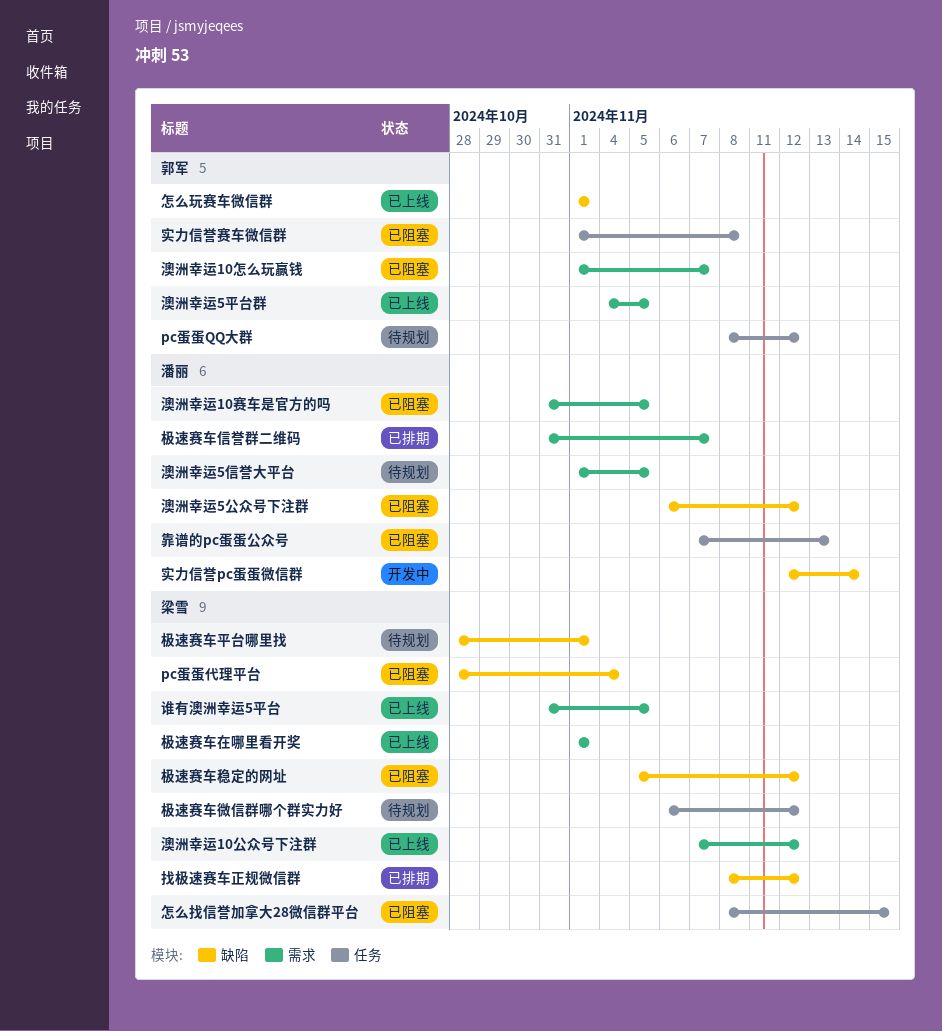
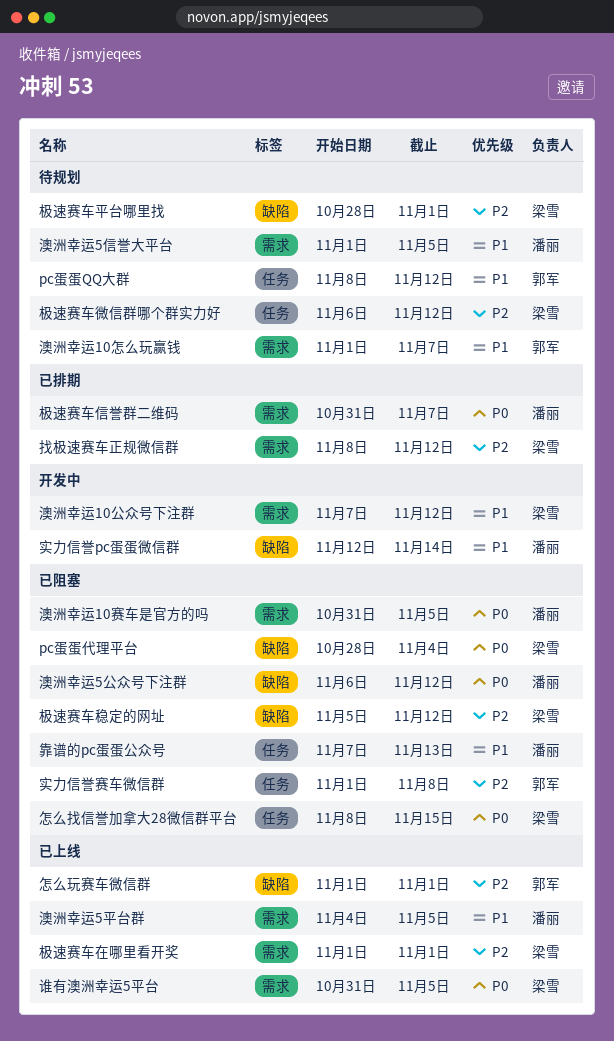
找极速赛车正规微信群, label: 缺陷 -> 需求
澳洲幸运10公众号下注群, status: 已上线 -> 开发中
澳洲幸运10怎么玩赢钱, status: 已阻塞 -> 待规划
澳洲幸运5平台群, owner: 郭军 -> 潘丽

